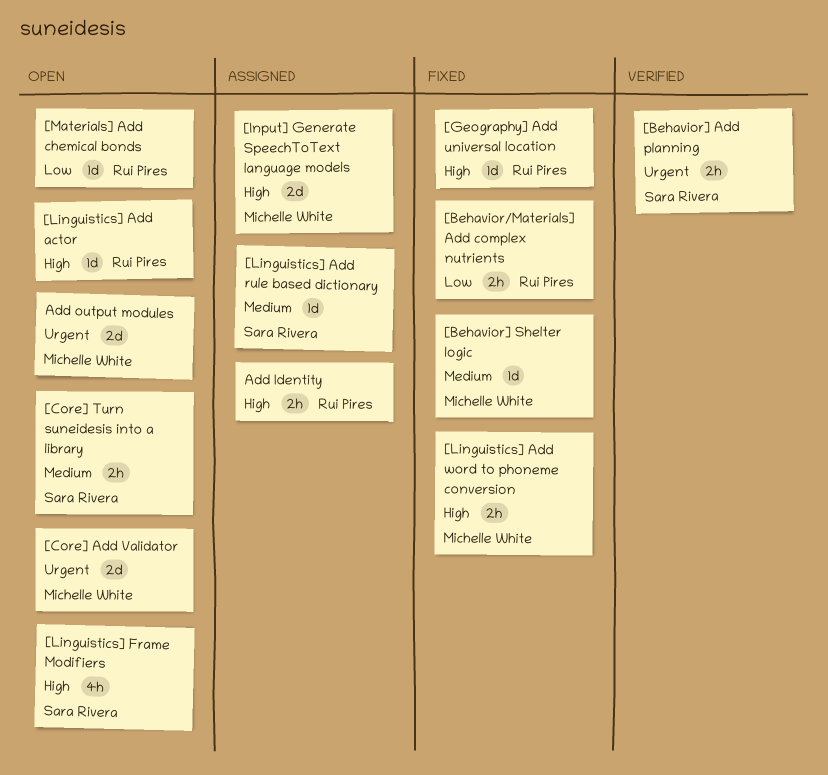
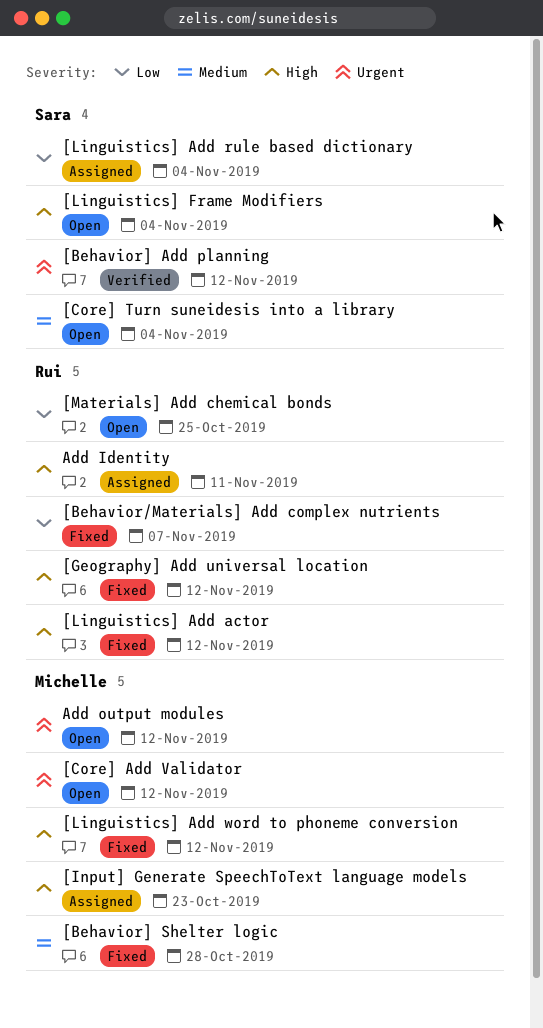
[Linguistics] Add actor, status: Open -> Fixed
[Linguistics] Add rule based dictionary, priority: Medium -> Low

